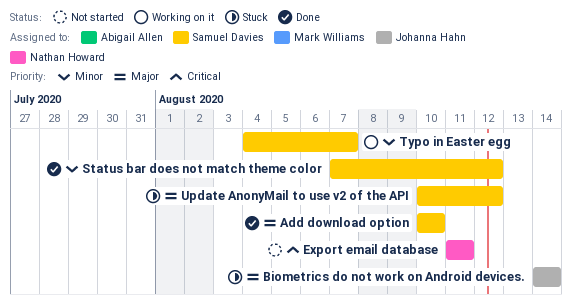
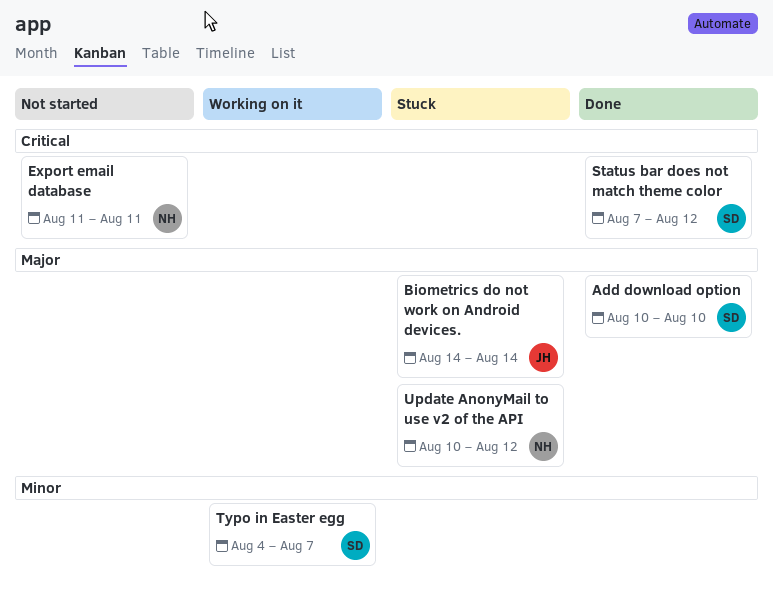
Status bar does not match theme color, priority: Minor -> Critical
Update AnonyMail to use v2 of the API, owner: Samuel Davies -> Nathan Howard

